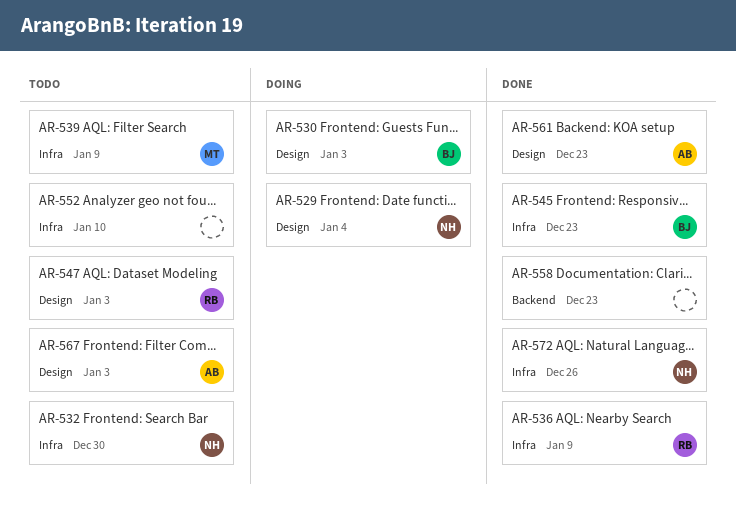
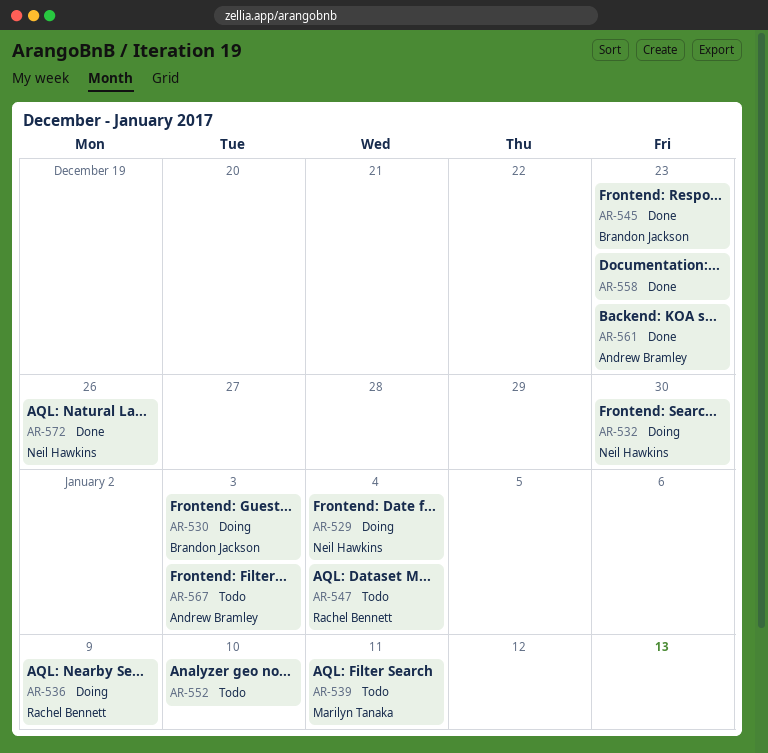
AR-532, status: Todo -> Doing
AR-536, status: Done -> Doing
AR-539, due: Jan 9 -> Jan 11
AR-547, due: Jan 3 -> Jan 4

